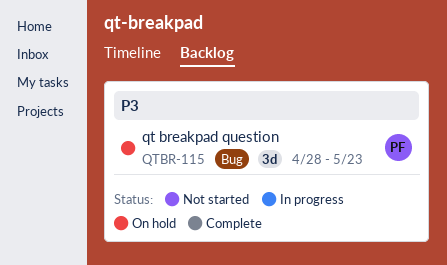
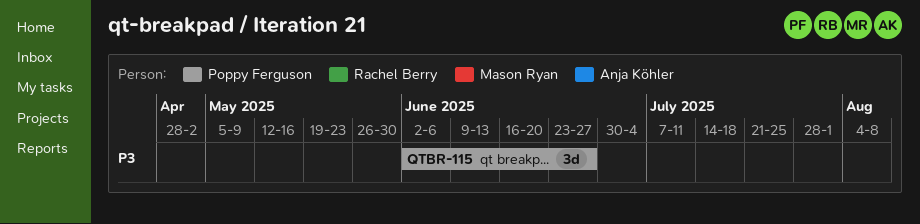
QTBR-115, start: Apr 28 -> Jun 2
QTBR-115, due: May 23 -> Jun 27

